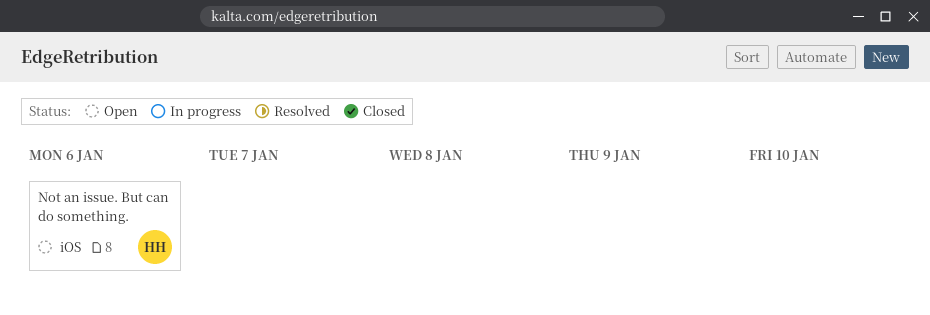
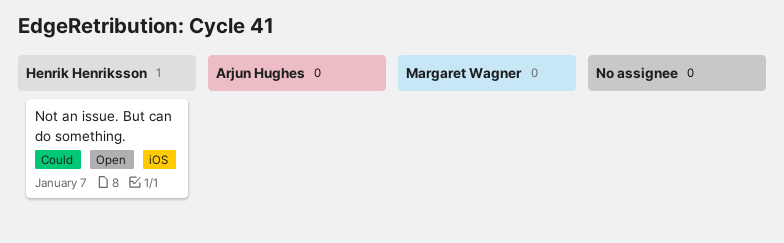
Not an issue. But can do something., due: Jan 6 -> Jan 7

